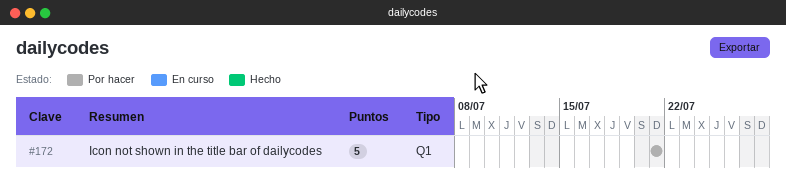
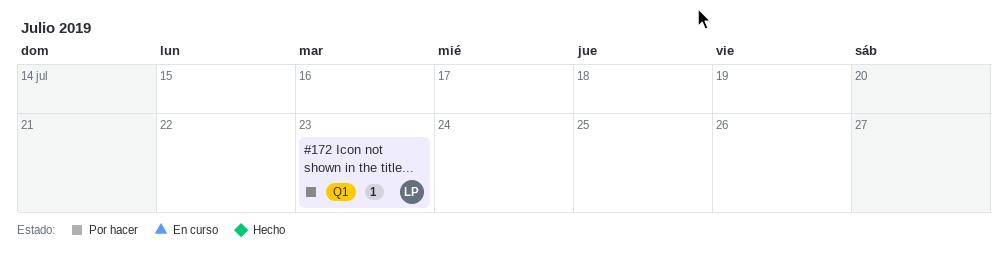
#172, estimate: 5 -> 1
#172, due: Jul 21 -> Jul 23

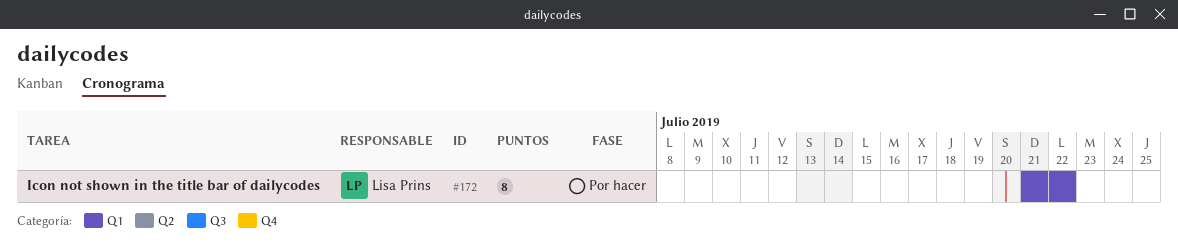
#172, estimate: 1 -> 8
#172, due: Jul 23 -> Jul 22

